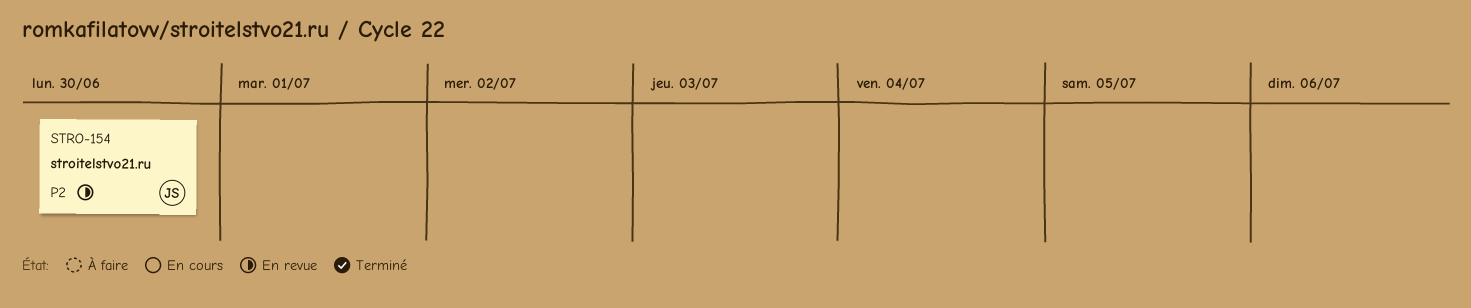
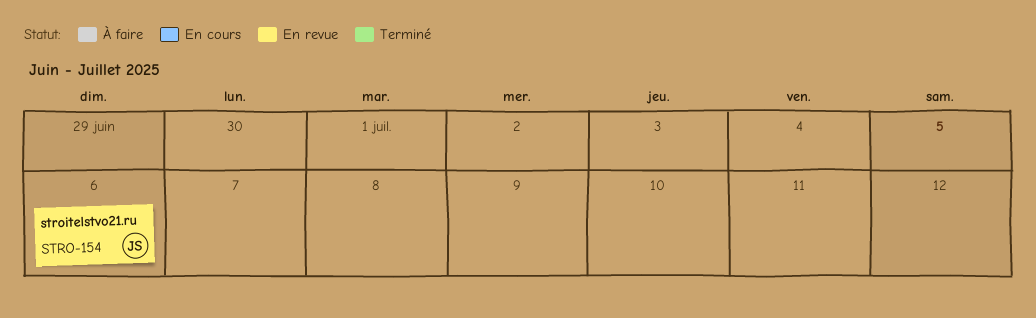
STRO-154, due: Jun 30 -> Jul 6

